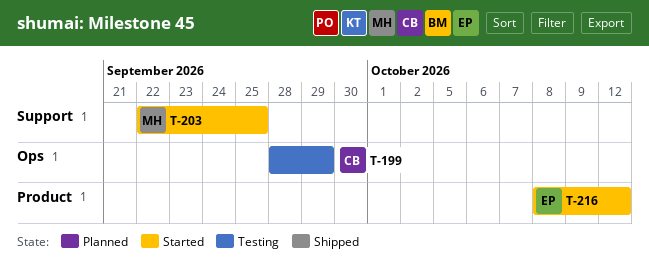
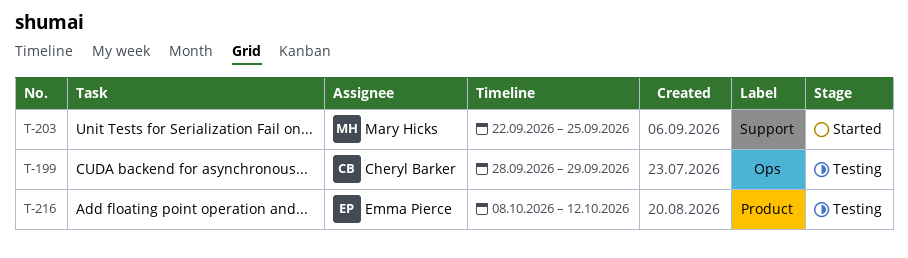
T-216, status: Started -> Testing

